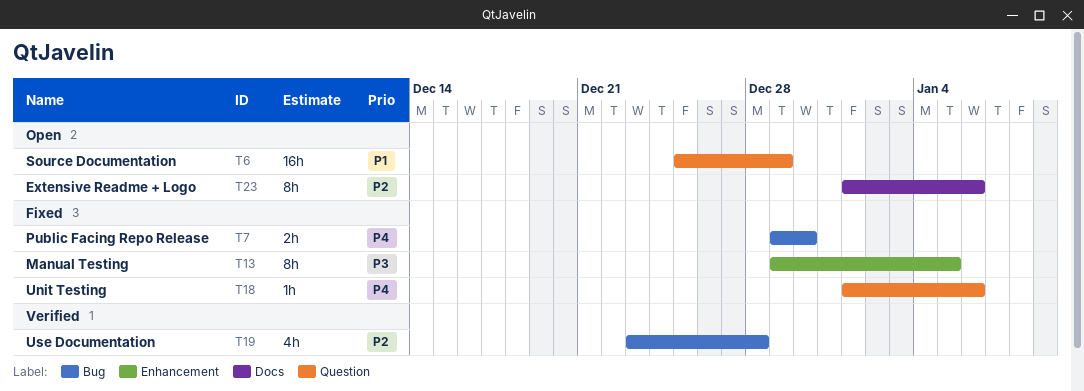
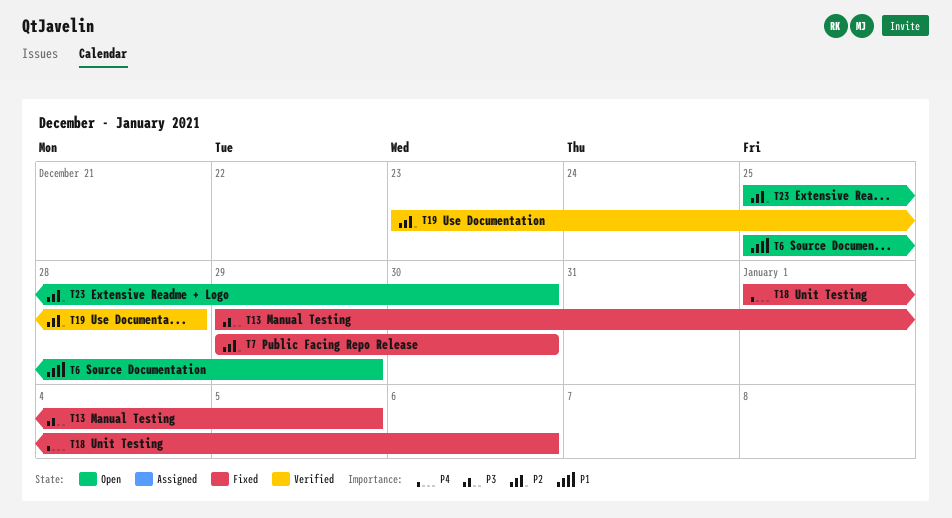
T7, priority: P4 -> P2
T23, start: Jan 1 -> Dec 25
T23, due: Jan 6 -> Dec 30

